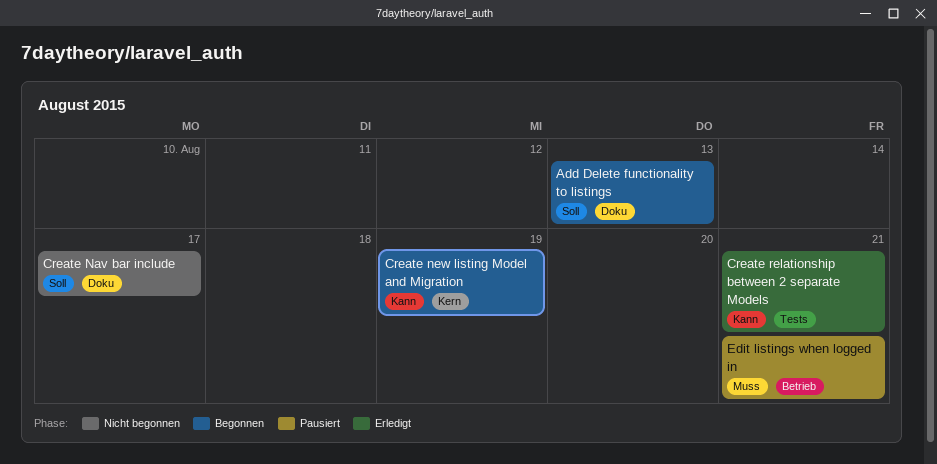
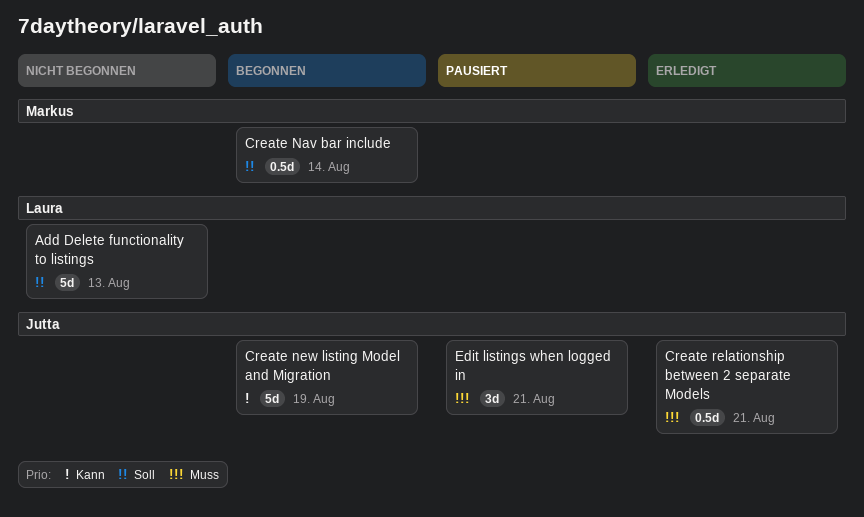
Add Delete functionality to listings, status: Begonnen -> Nicht begonnen
Create Nav bar include, status: Nicht begonnen -> Begonnen
Create Nav bar include, due: Aug 17 -> Aug 14
Create relationship between 2 separate Models, priority: Kann -> Muss

